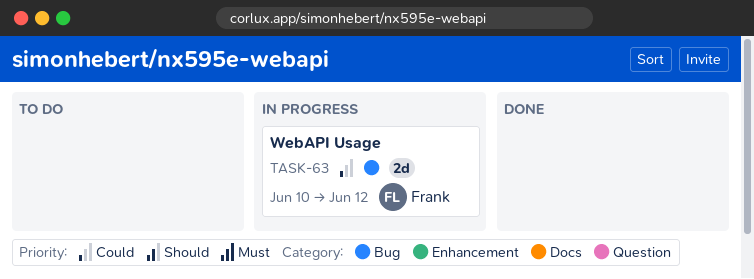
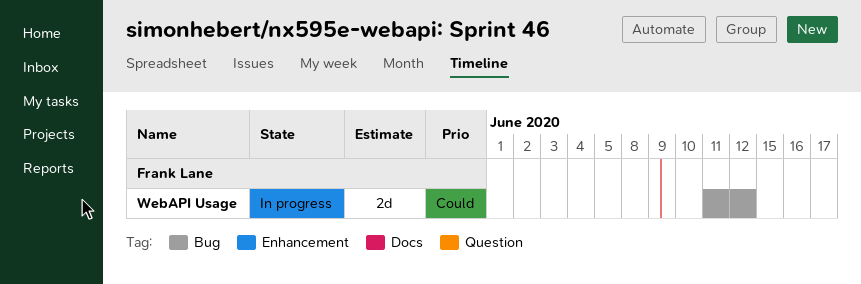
WebAPI Usage, start: Jun 10 -> Jun 11

